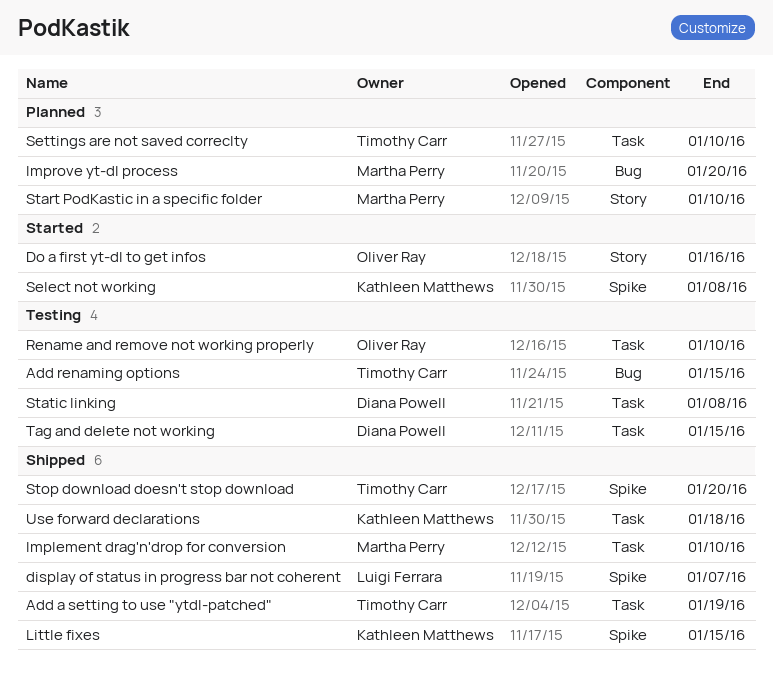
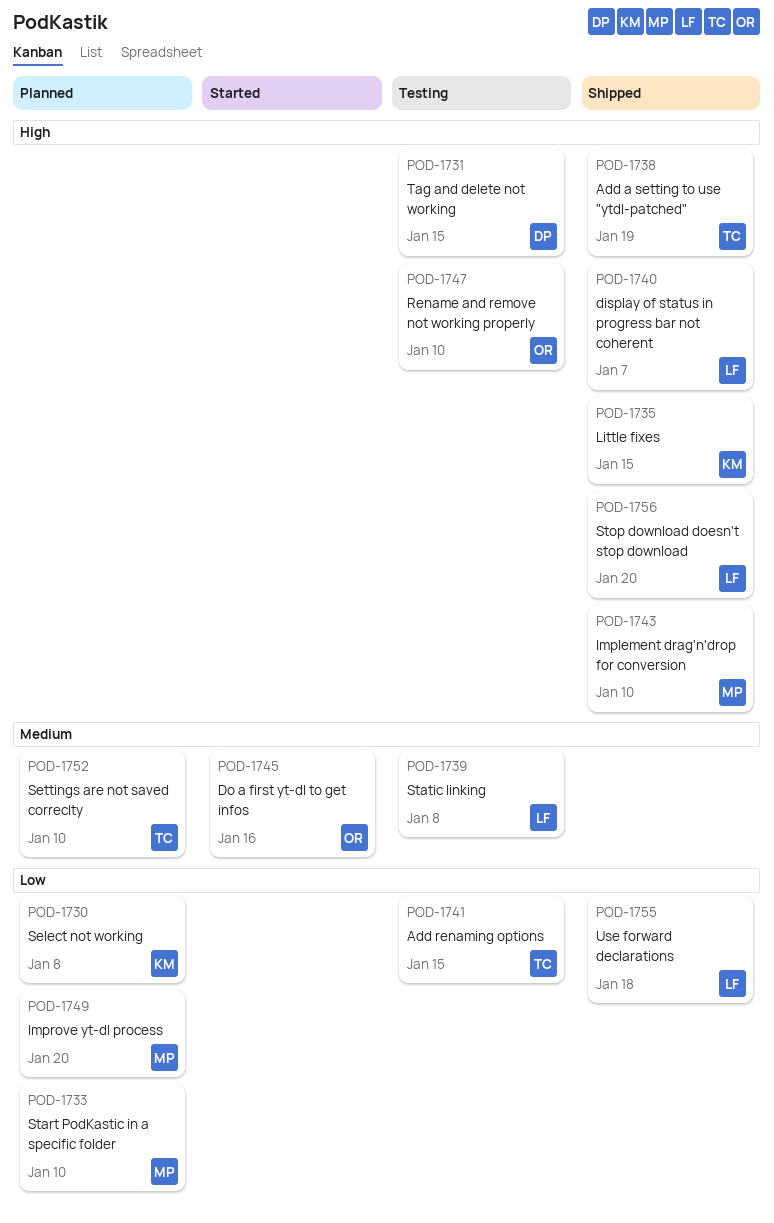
Select not working, status: Started -> Planned
Static linking, owner: Diana Powell -> Luigi Ferrara
Stop download doesn't stop download, owner: Timothy Carr -> Luigi Ferrara
Use forward declarations, owner: Kathleen Matthews -> Luigi Ferrara

